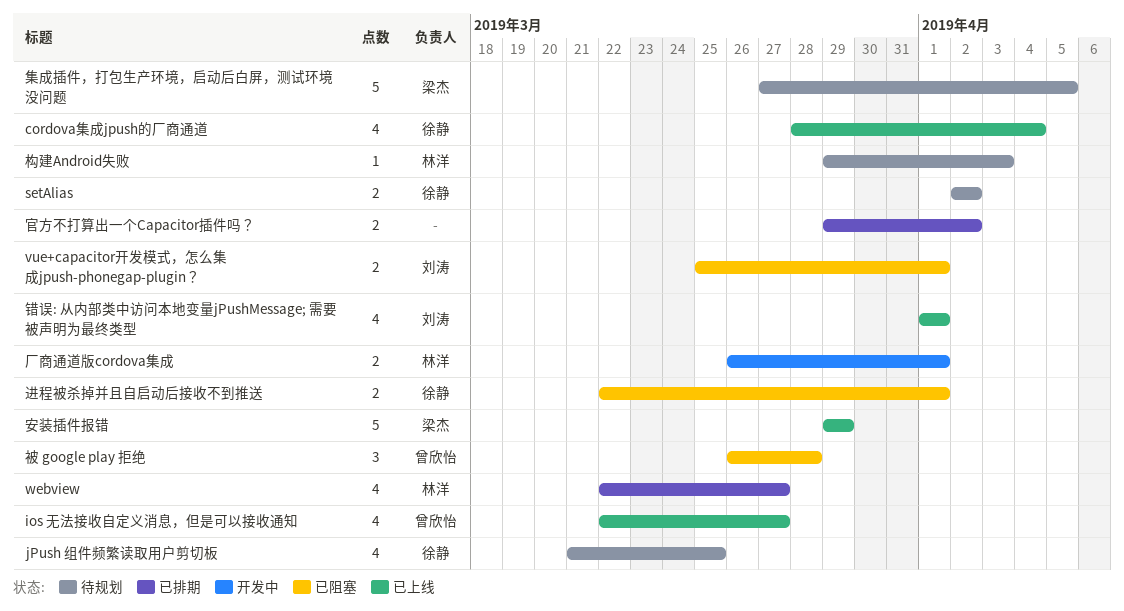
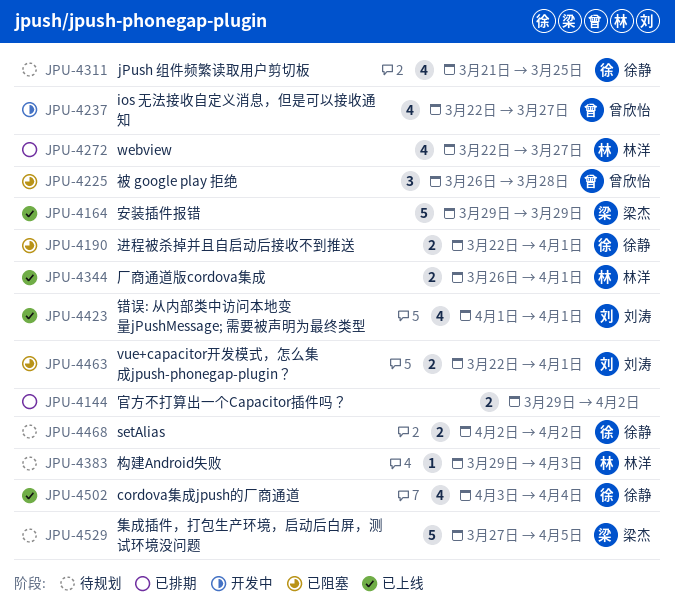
cordova集成jpush的厂商通道, start: Mar 28 -> Apr 3
ios 无法接收自定义消息，但是可以接收通知, status: 已上线 -> 开发中
vue+capacitor开发模式，怎么集成jpush-phonegap-plugin？, start: Mar 25 -> Mar 22
厂商通道版cordova集成, status: 开发中 -> 已上线

